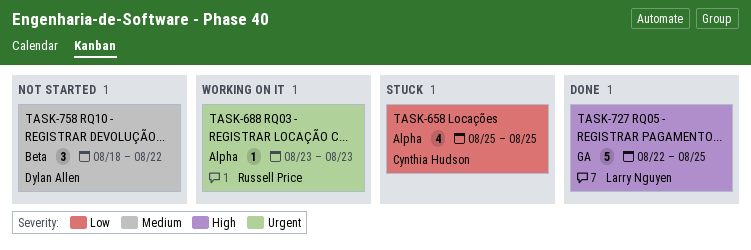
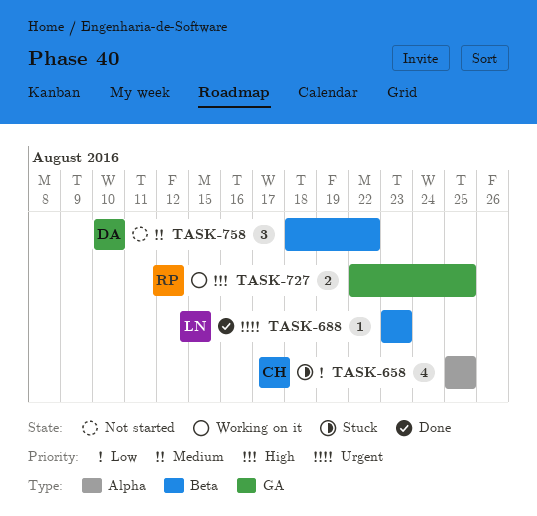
TASK-688, status: Working on it -> Done
TASK-688, owner: Russell Price -> Larry Nguyen
TASK-688, label: Alpha -> Beta
TASK-727, status: Done -> Working on it
TASK-727, owner: Larry Nguyen -> Russell Price
TASK-727, estimate: 5 -> 2

